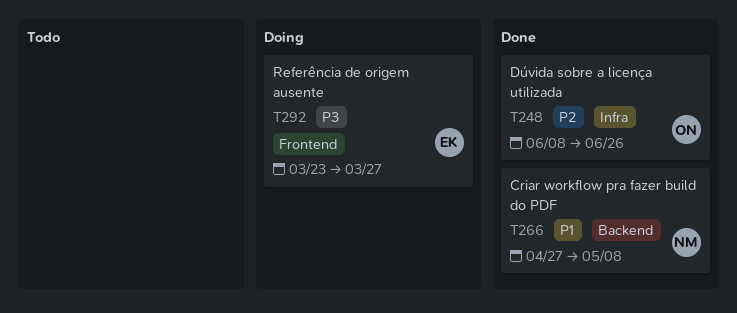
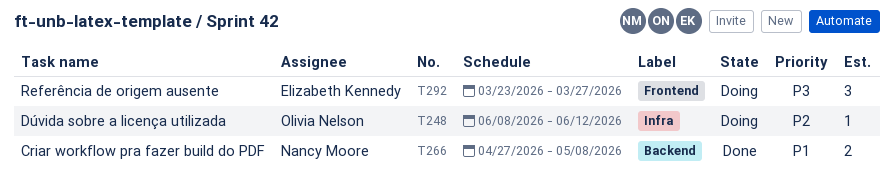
T248, status: Done -> Doing
T248, due: Jun 26 -> Jun 12

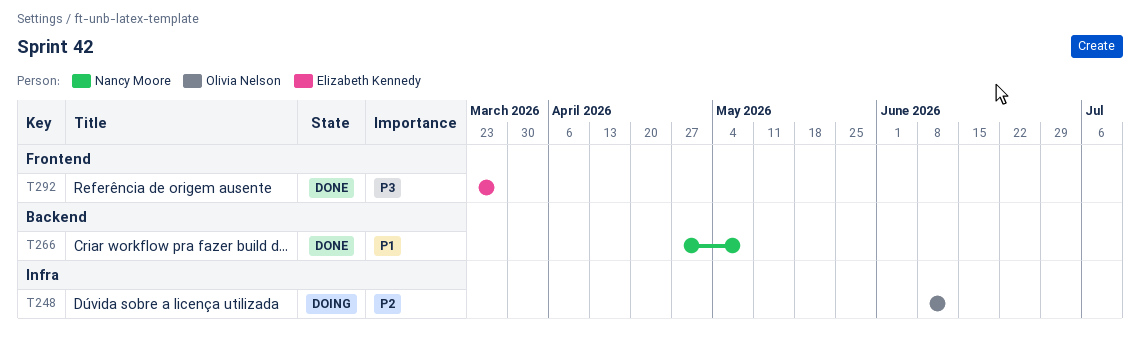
T292, status: Doing -> Done

